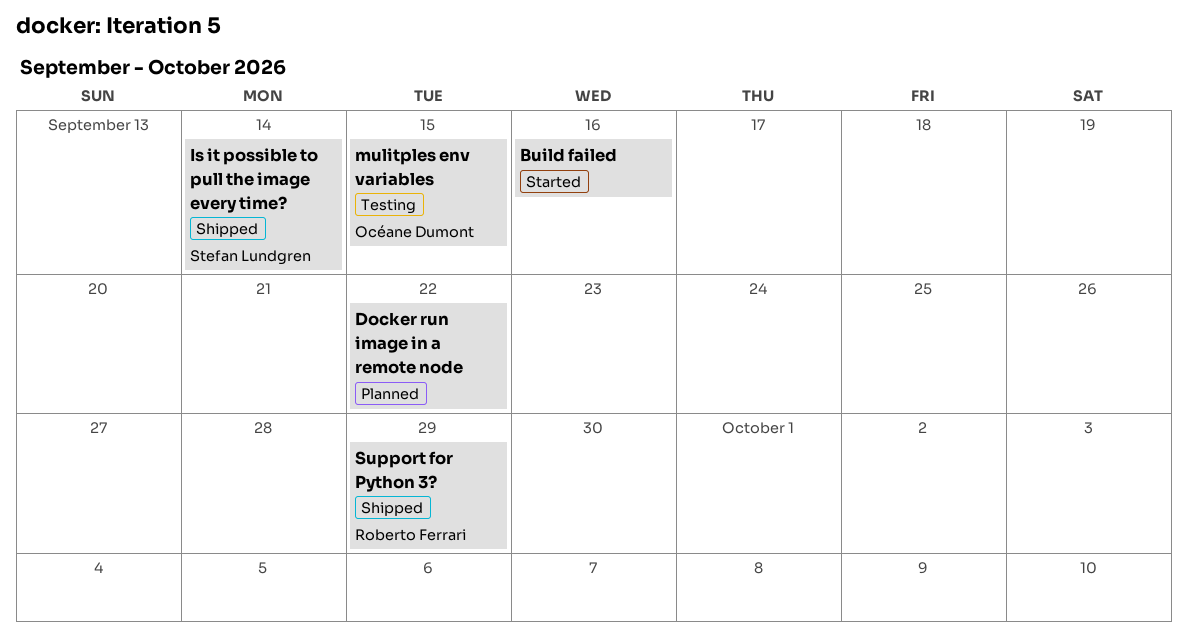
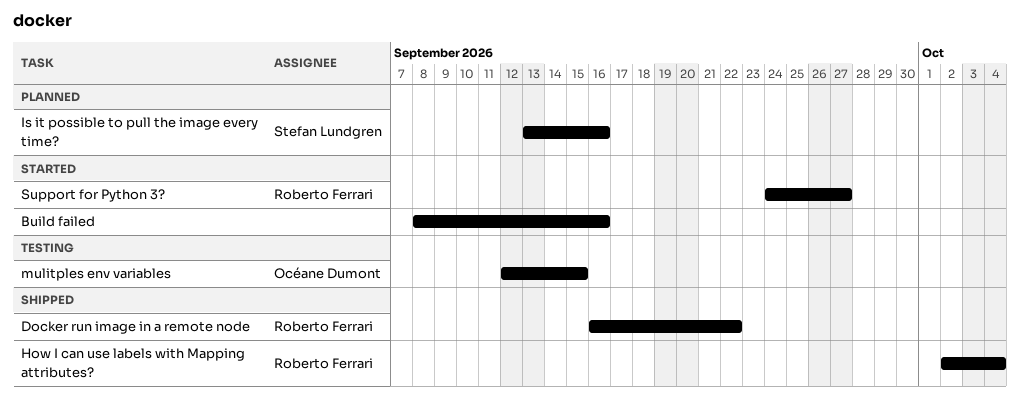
Docker run image in a remote node, status: Planned -> Shipped
Docker run image in a remote node, owner: none -> Roberto Ferrari
How I can use labels with Mapping attributes?: none -> present
Is it possible to pull the image every time?, status: Shipped -> Planned
Is it possible to pull the image every time?, due: Sep 14 -> Sep 16
Support for Python 3?, status: Shipped -> Started
Support for Python 3?, due: Sep 29 -> Sep 27

